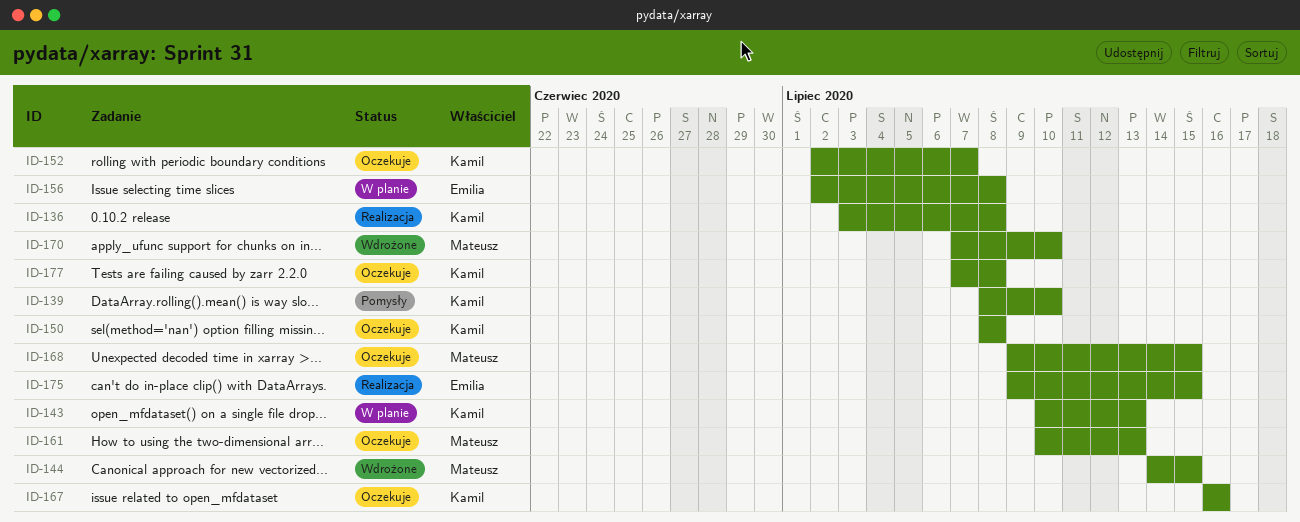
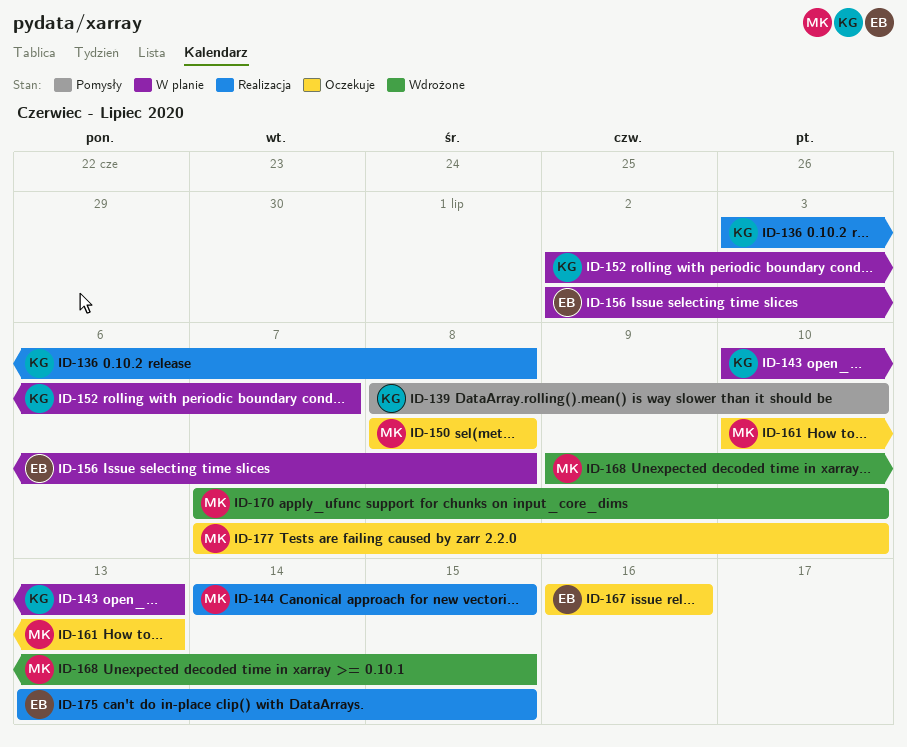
ID-144, status: Wdrożone -> Realizacja
ID-150, owner: Kamil -> Mateusz
ID-152, status: Oczekuje -> W planie
ID-167, owner: Kamil -> Emilia
ID-168, status: Oczekuje -> Wdrożone
ID-175, start: Jul 9 -> Jul 13
ID-177, owner: Kamil -> Mateusz
ID-177, due: Jul 8 -> Jul 10

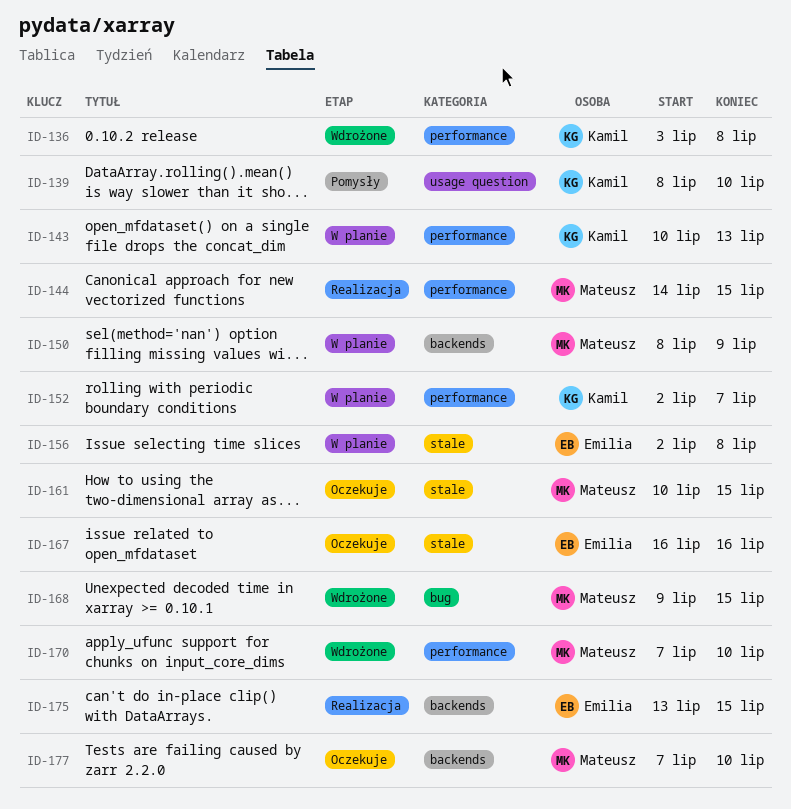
ID-136, status: Realizacja -> Wdrożone
ID-150, status: Oczekuje -> W planie
ID-150, due: Jul 8 -> Jul 9
ID-161, due: Jul 13 -> Jul 15

